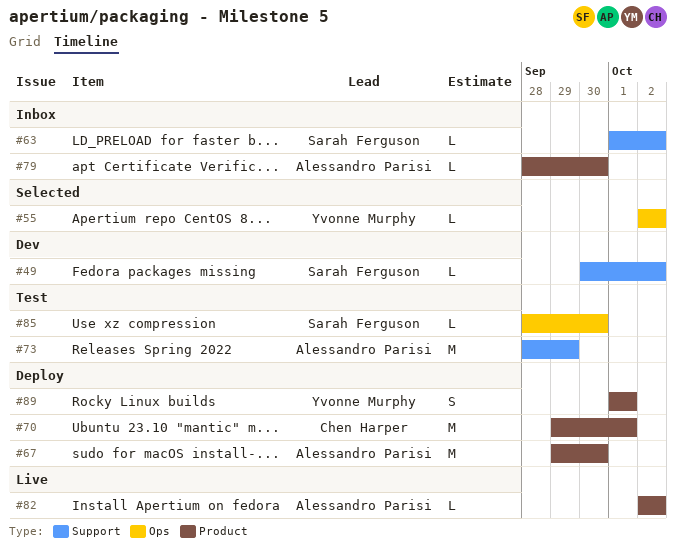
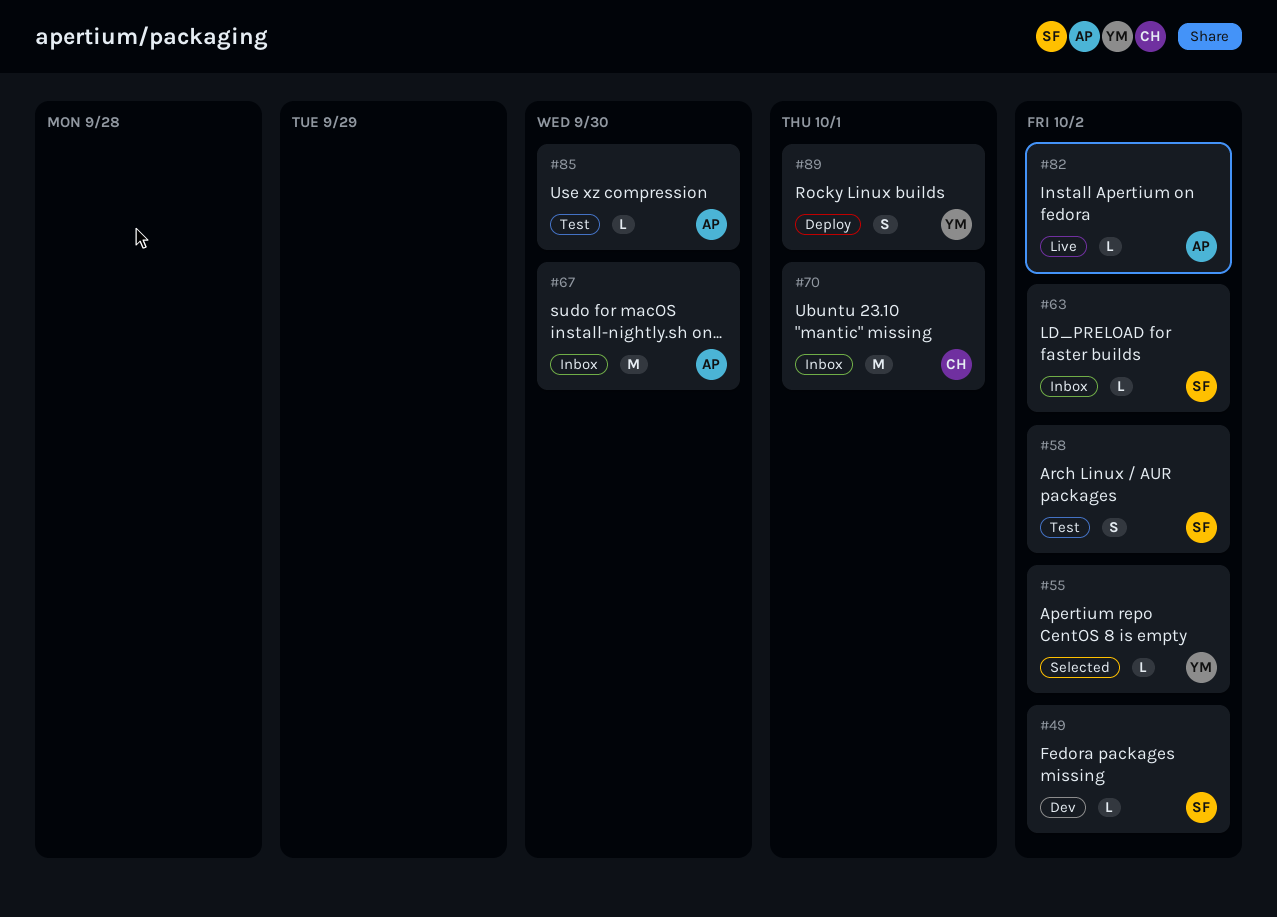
#58: none -> present
#67, status: Deploy -> Inbox
#70, status: Deploy -> Inbox
#73: present -> none
#79: present -> none
#85, owner: Sarah Ferguson -> Alessandro Parisi

